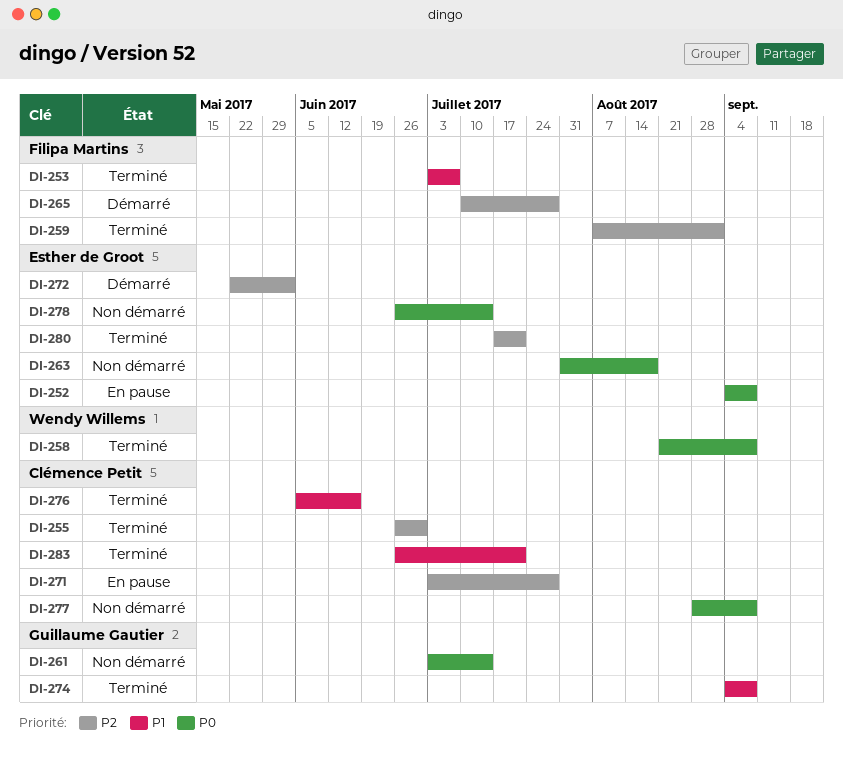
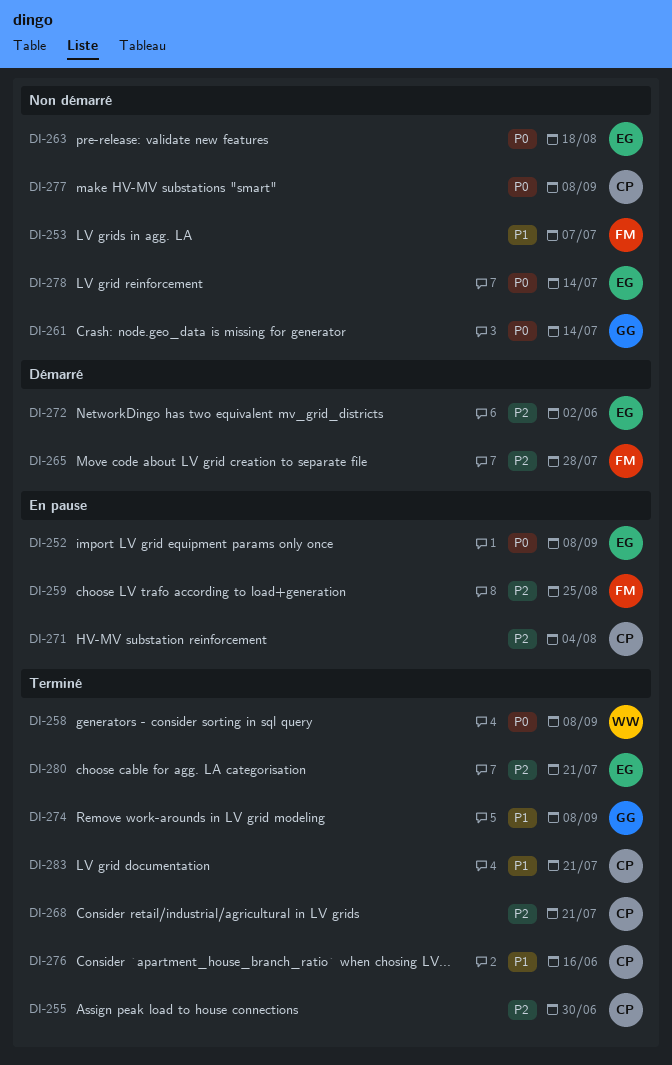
DI-253, status: Terminé -> Non démarré
DI-259, status: Terminé -> En pause
DI-259, due: Sep 1 -> Aug 25
DI-268: none -> present
DI-271, due: Jul 28 -> Aug 4

